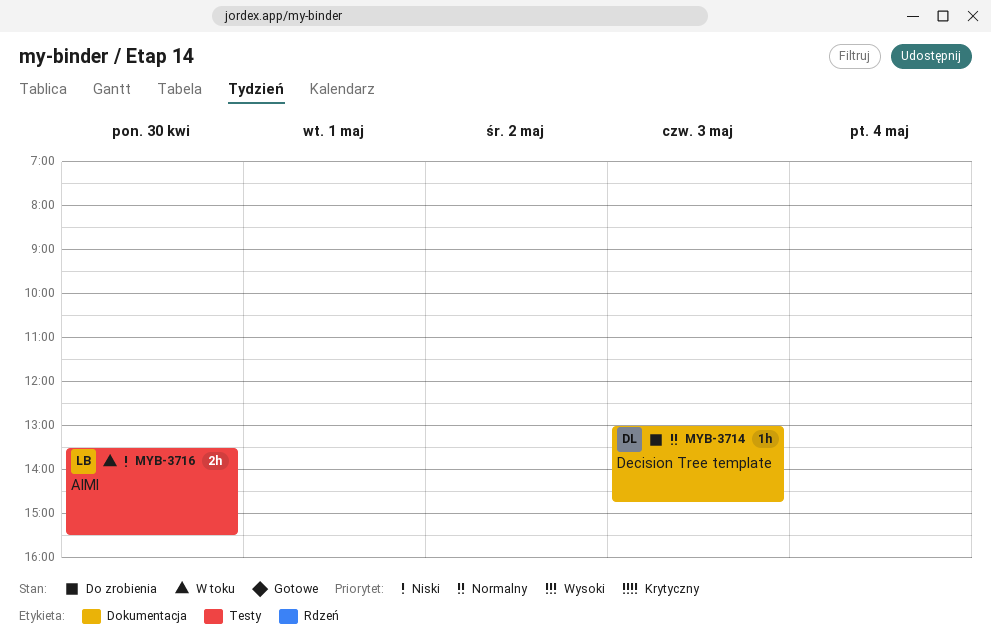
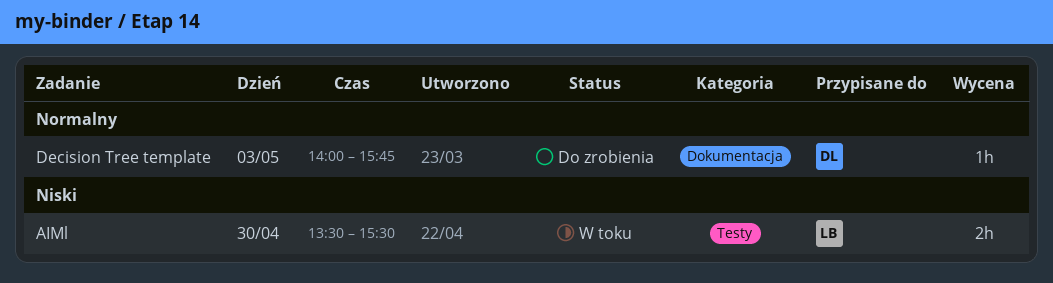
Decision Tree template, begins: 13:00 -> 14:00
Decision Tree template, ends: 14:45 -> 15:45

